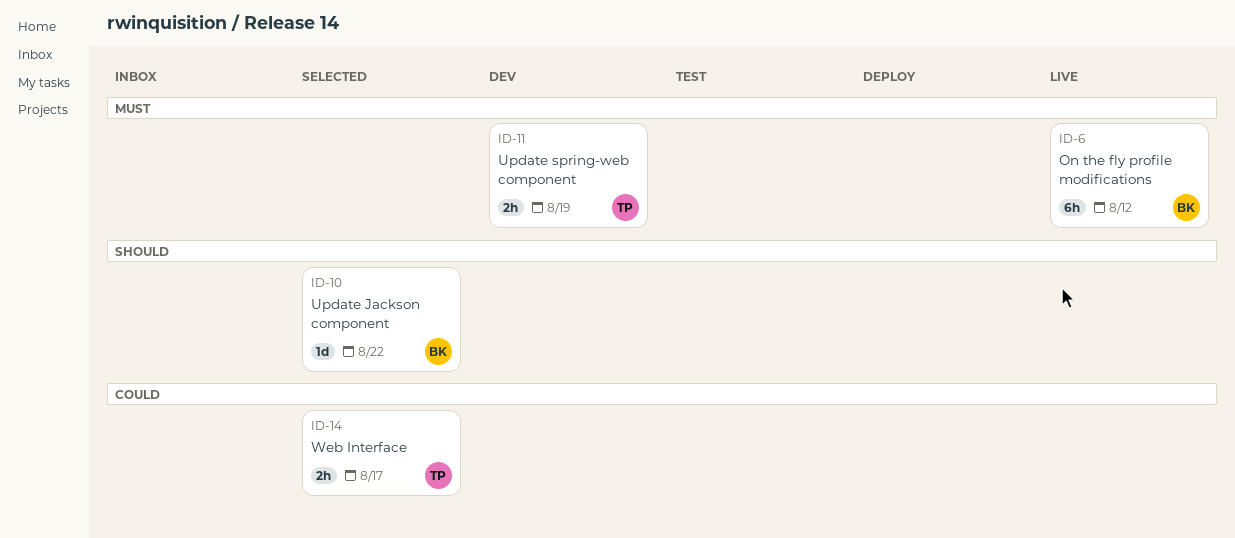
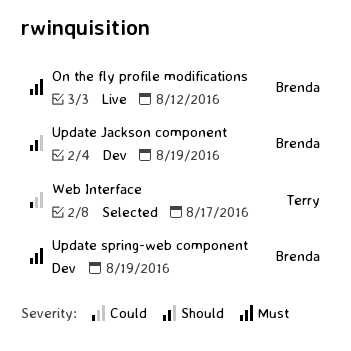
Update Jackson component, status: Selected -> Dev
Update Jackson component, due: Aug 22 -> Aug 19
Update spring-web component, owner: Terry -> Brenda

